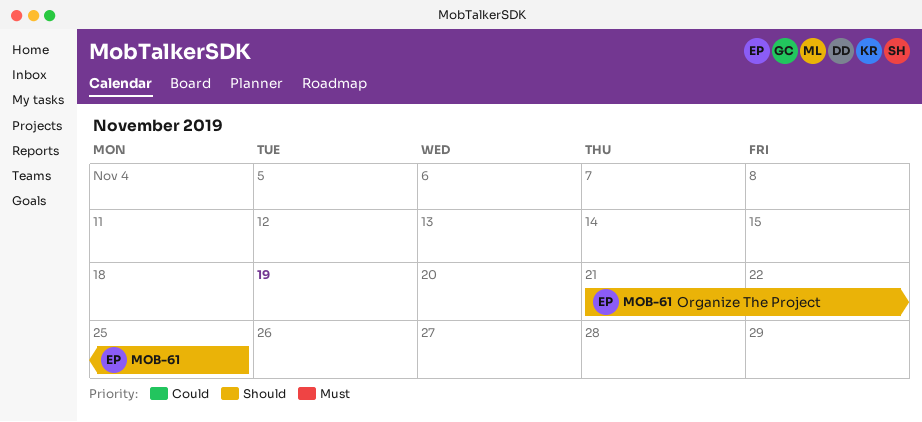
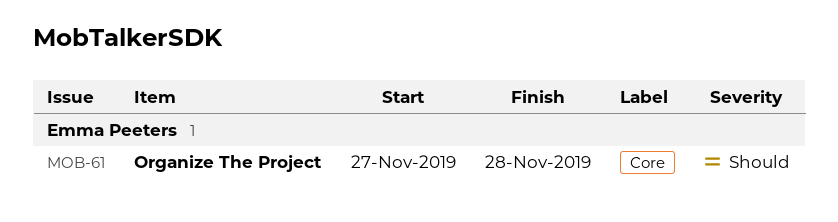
MOB-61, start: Nov 21 -> Nov 27
MOB-61, due: Nov 25 -> Nov 28

